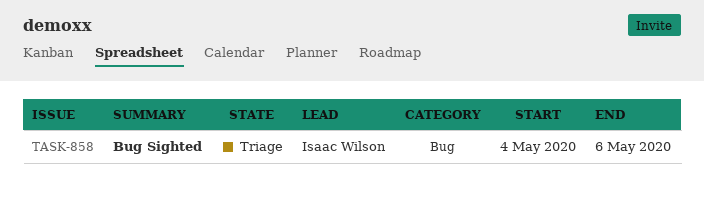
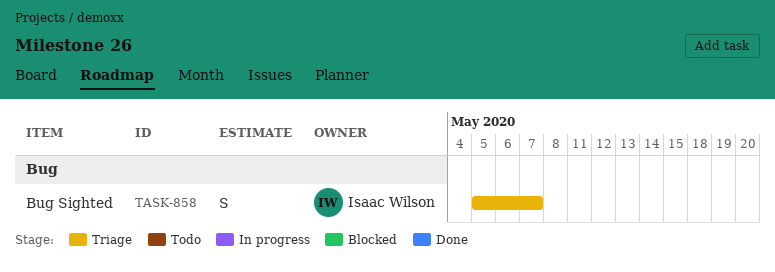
TASK-858, start: May 4 -> May 5
TASK-858, due: May 6 -> May 7

